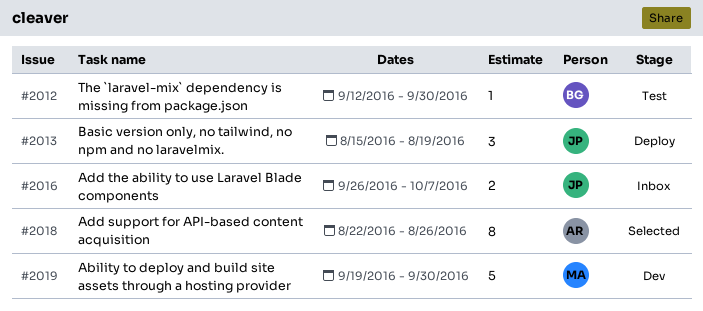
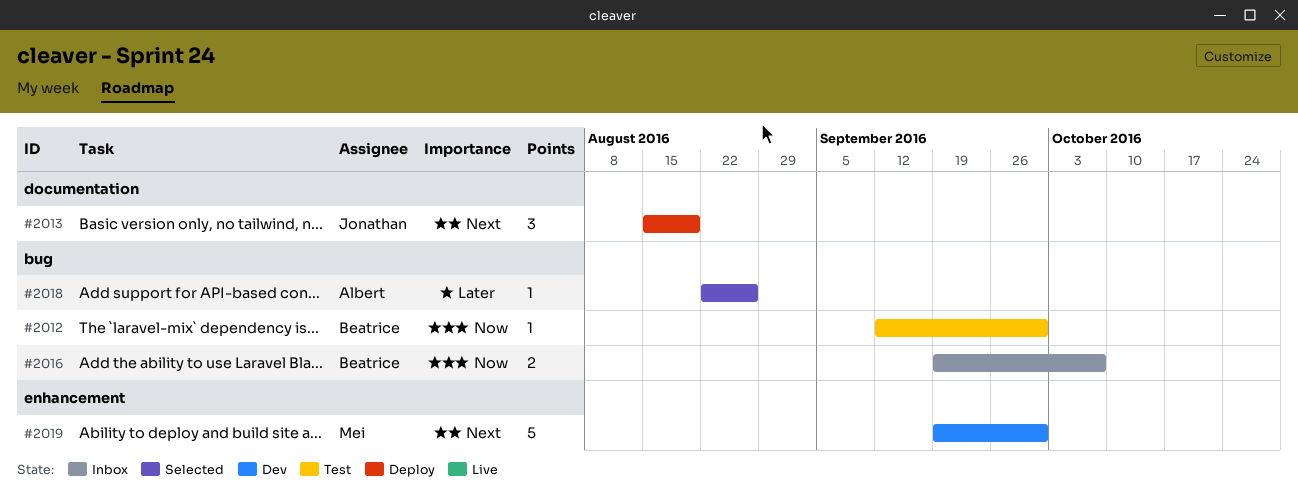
#2016, owner: Jonathan -> Beatrice
#2016, start: Sep 26 -> Sep 19
#2018, estimate: 8 -> 1

